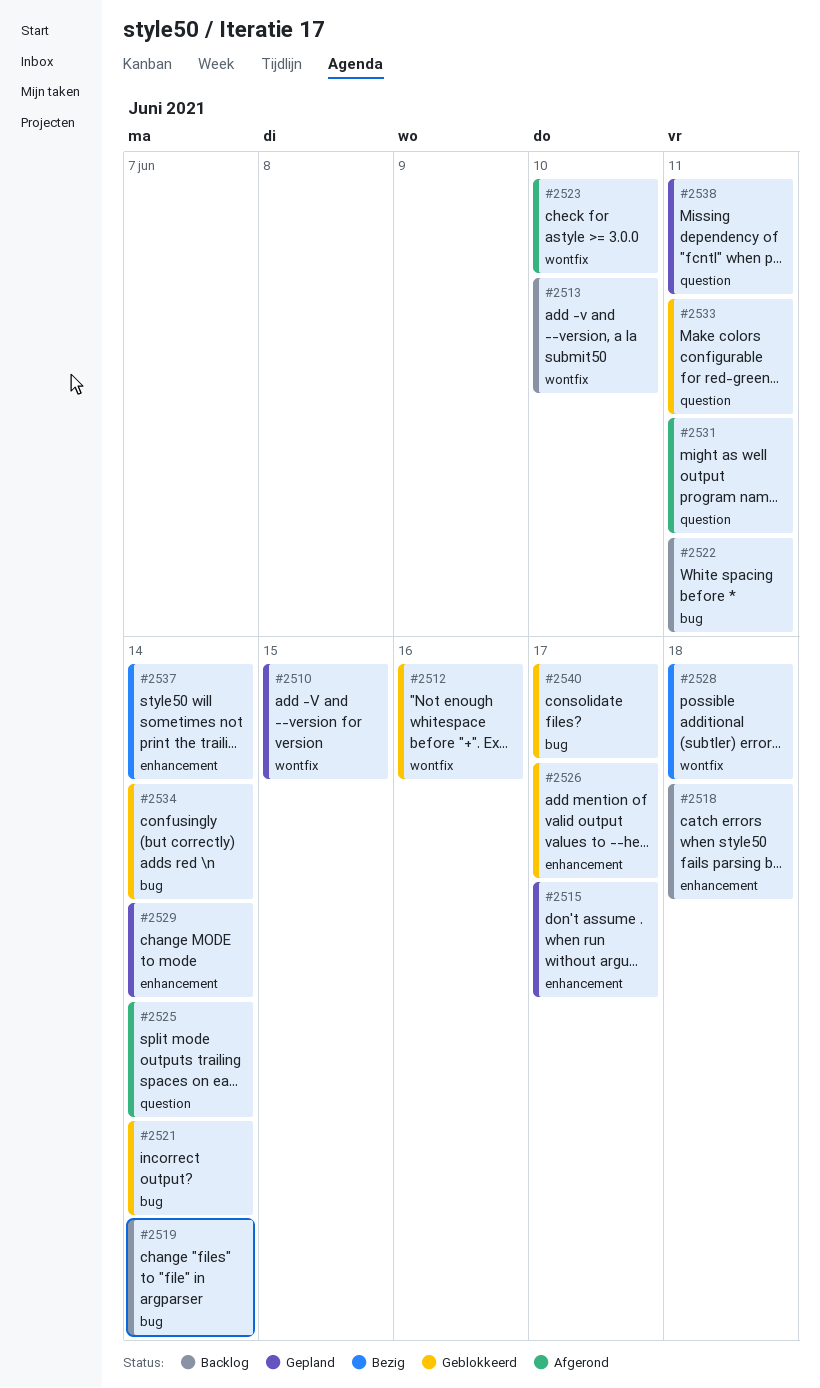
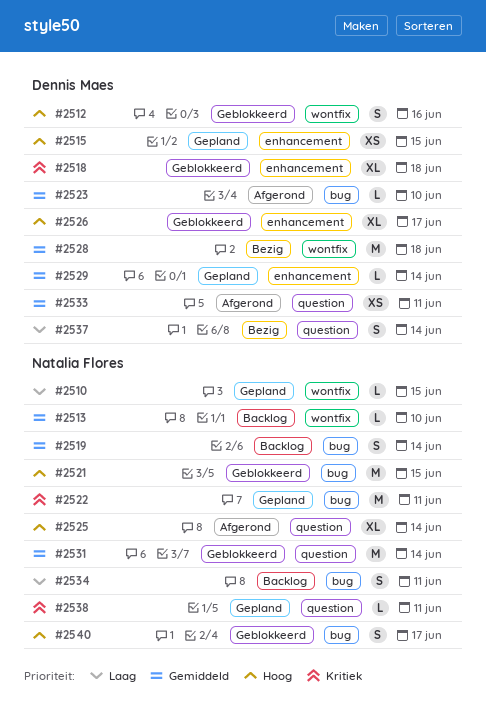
#2515, due: Jun 17 -> Jun 15
#2518, status: Backlog -> Geblokkeerd
#2521, due: Jun 14 -> Jun 15
#2522, status: Backlog -> Gepland
#2523, label: wontfix -> bug
#2531, status: Afgerond -> Geblokkeerd
#2531, due: Jun 11 -> Jun 14
#2533, status: Geblokkeerd -> Afgerond
#2534, status: Geblokkeerd -> Backlog
#2534, due: Jun 14 -> Jun 11
#2537, label: enhancement -> question

